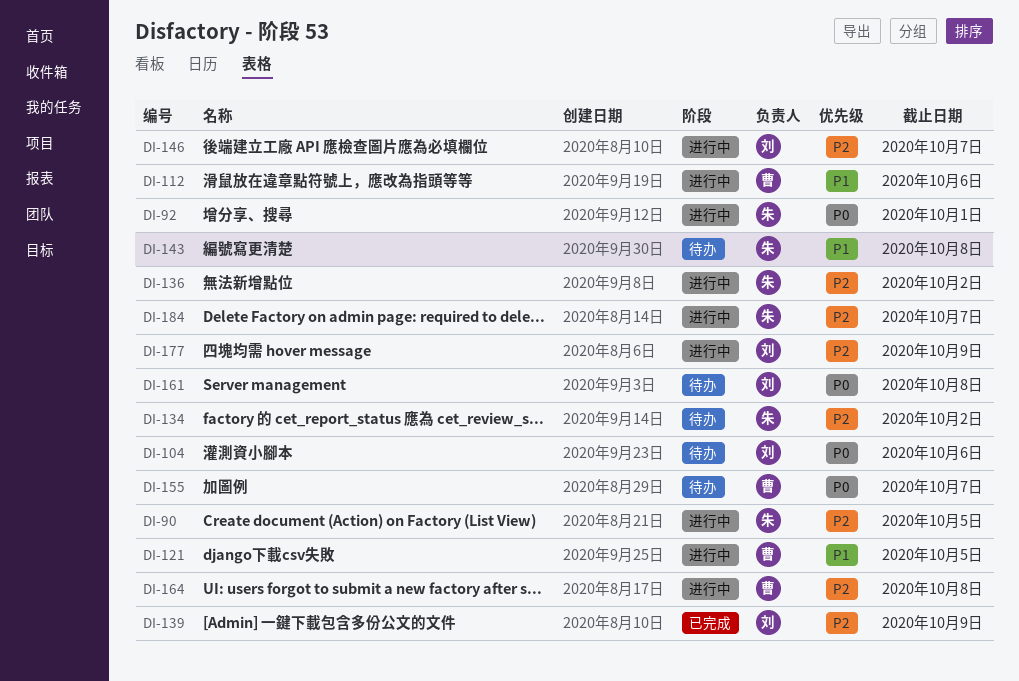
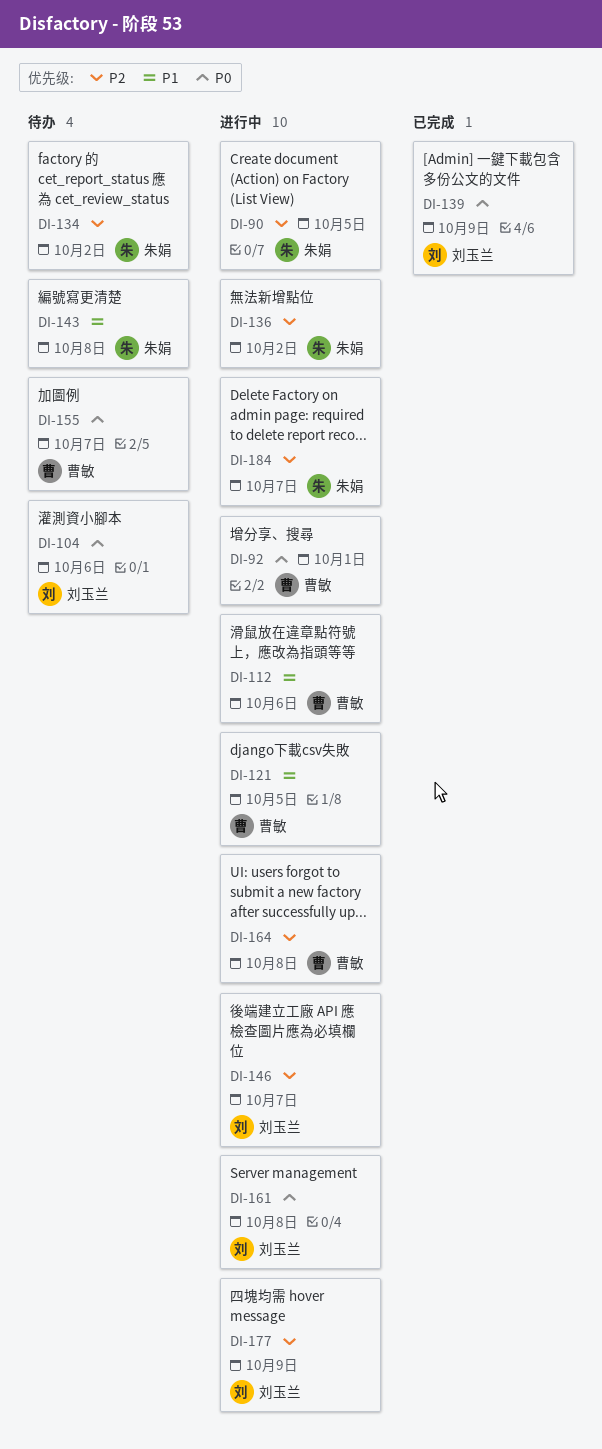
DI-92, owner: 朱娟 -> 曹敏
DI-139, priority: P2 -> P0
DI-161, status: 待办 -> 进行中

